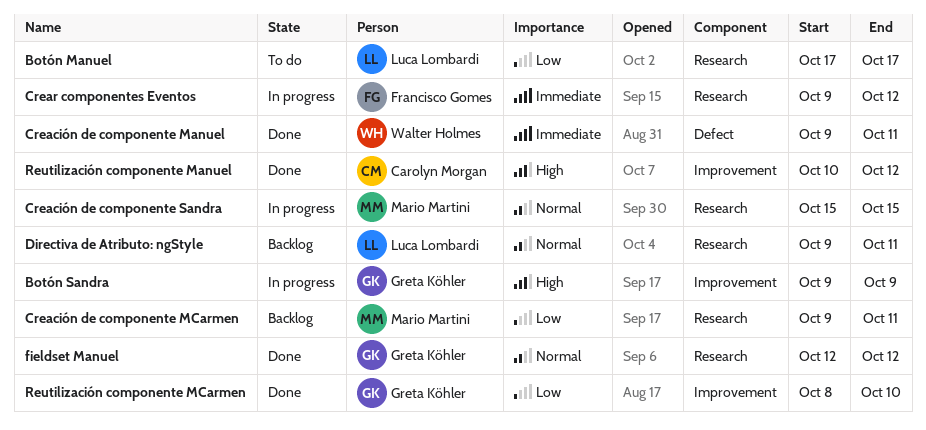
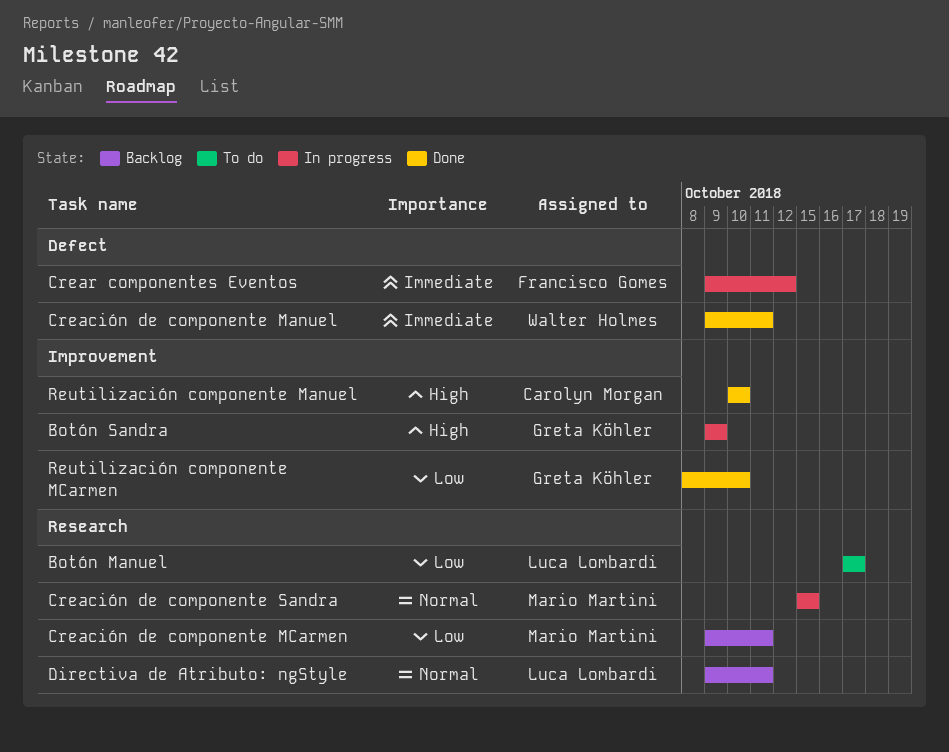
Crear componentes Eventos, label: Research -> Defect
fieldset Manuel: present -> none
Reutilización componente Manuel, due: Oct 12 -> Oct 10

